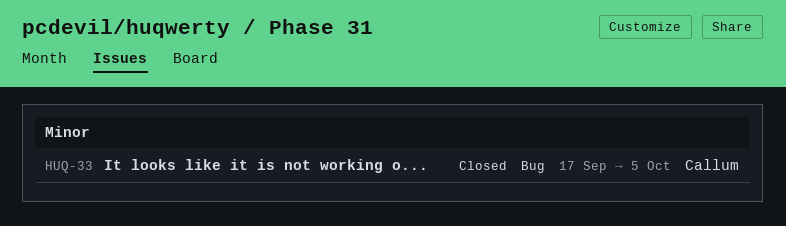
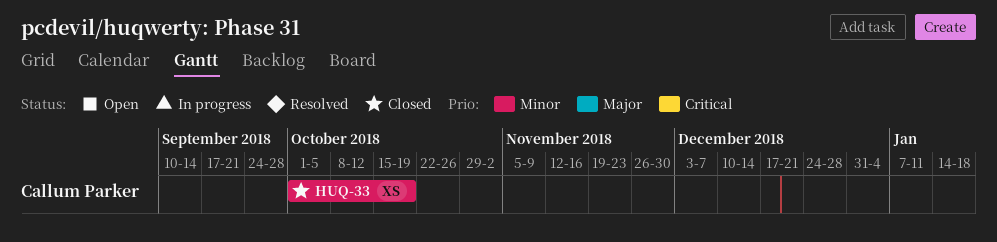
HUQ-33, start: Sep 17 -> Oct 1
HUQ-33, due: Oct 5 -> Oct 19

